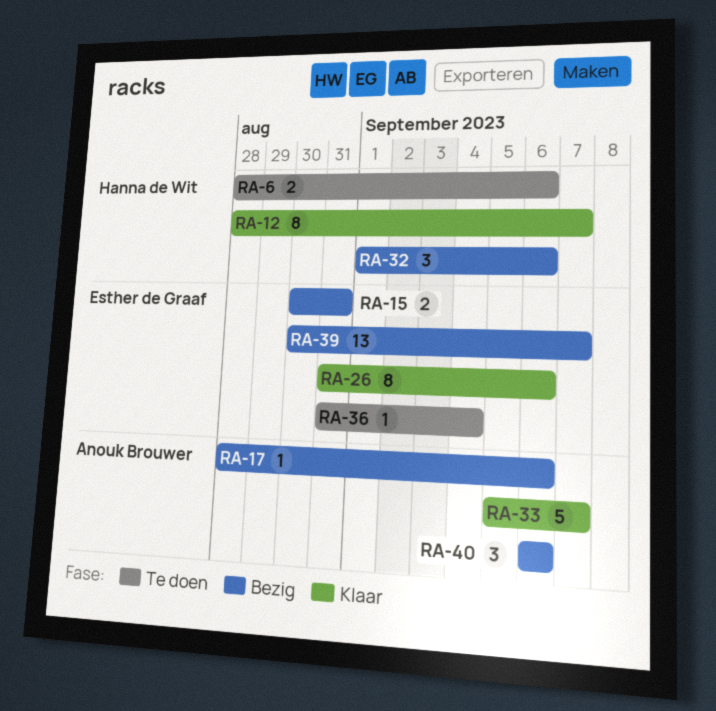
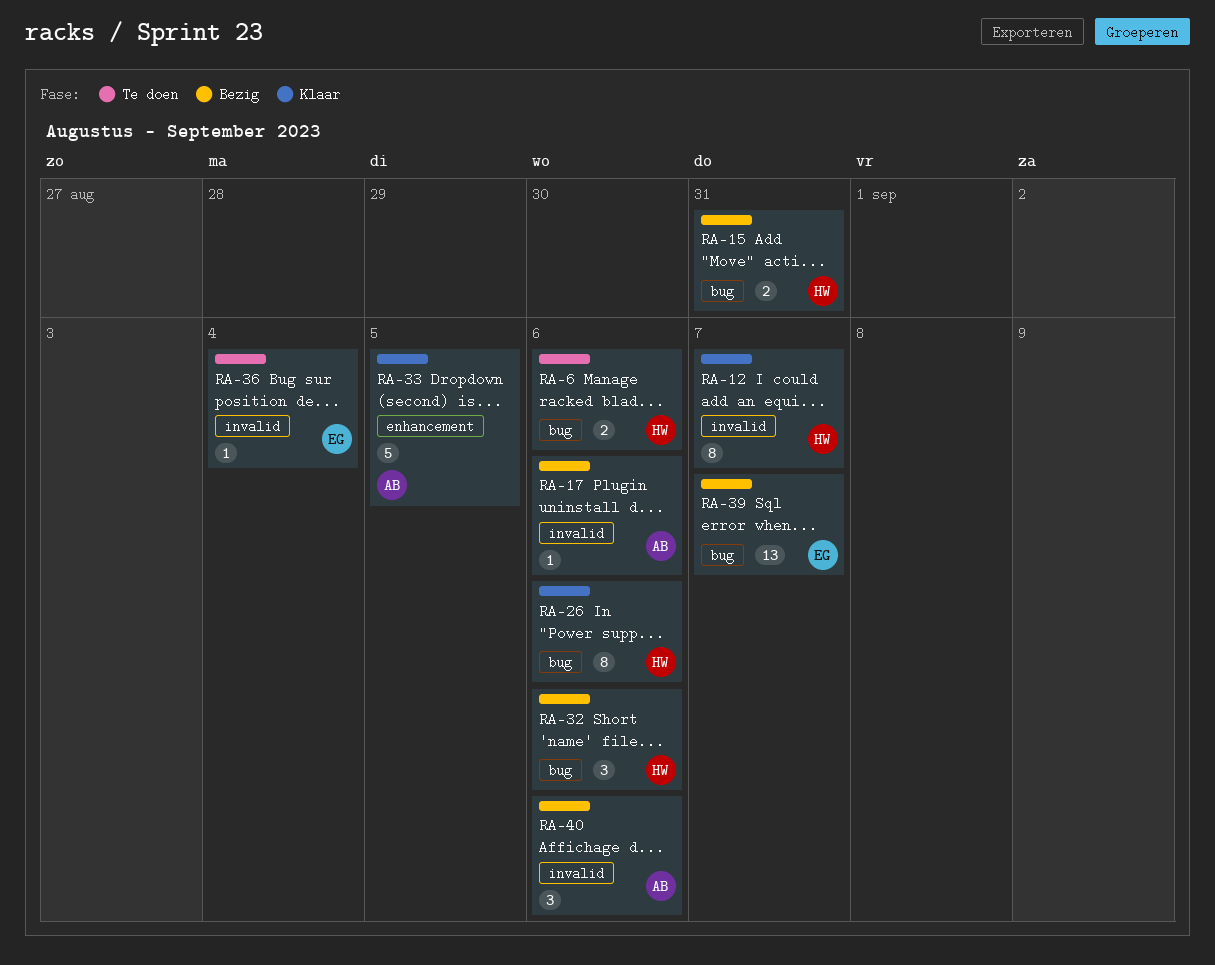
RA-15, owner: Esther de Graaf -> Hanna de Wit
RA-26, owner: Esther de Graaf -> Hanna de Wit
RA-33, due: Sep 7 -> Sep 5

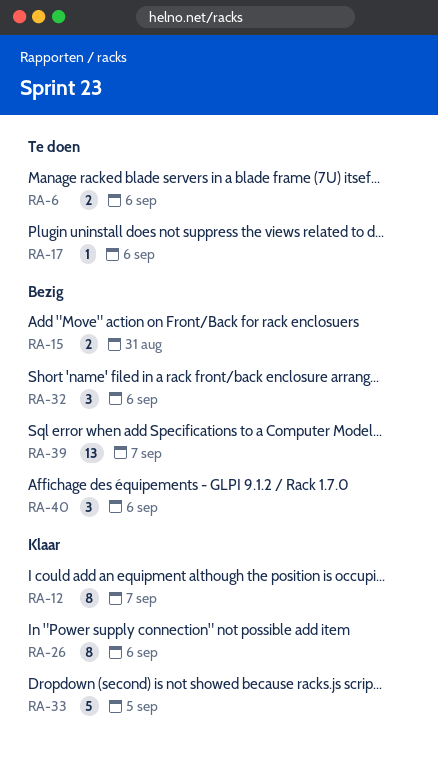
RA-17, status: Bezig -> Te doen
RA-36: present -> none

